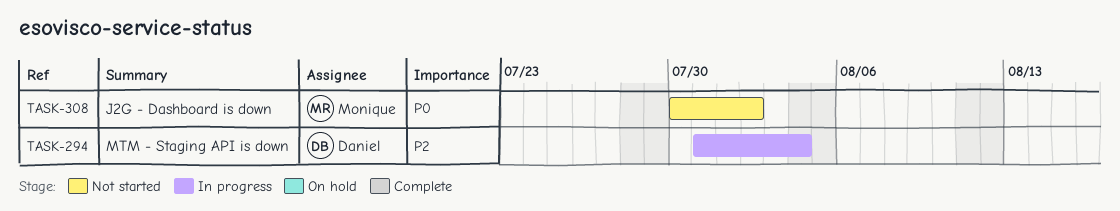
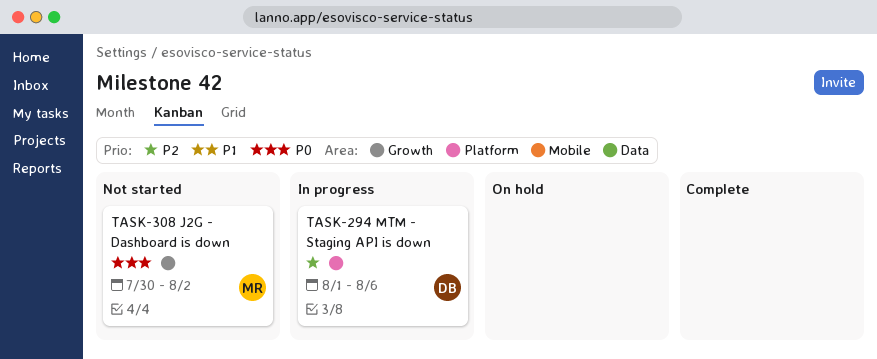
TASK-294, start: Jul 31 -> Aug 1
TASK-294, due: Aug 4 -> Aug 6

